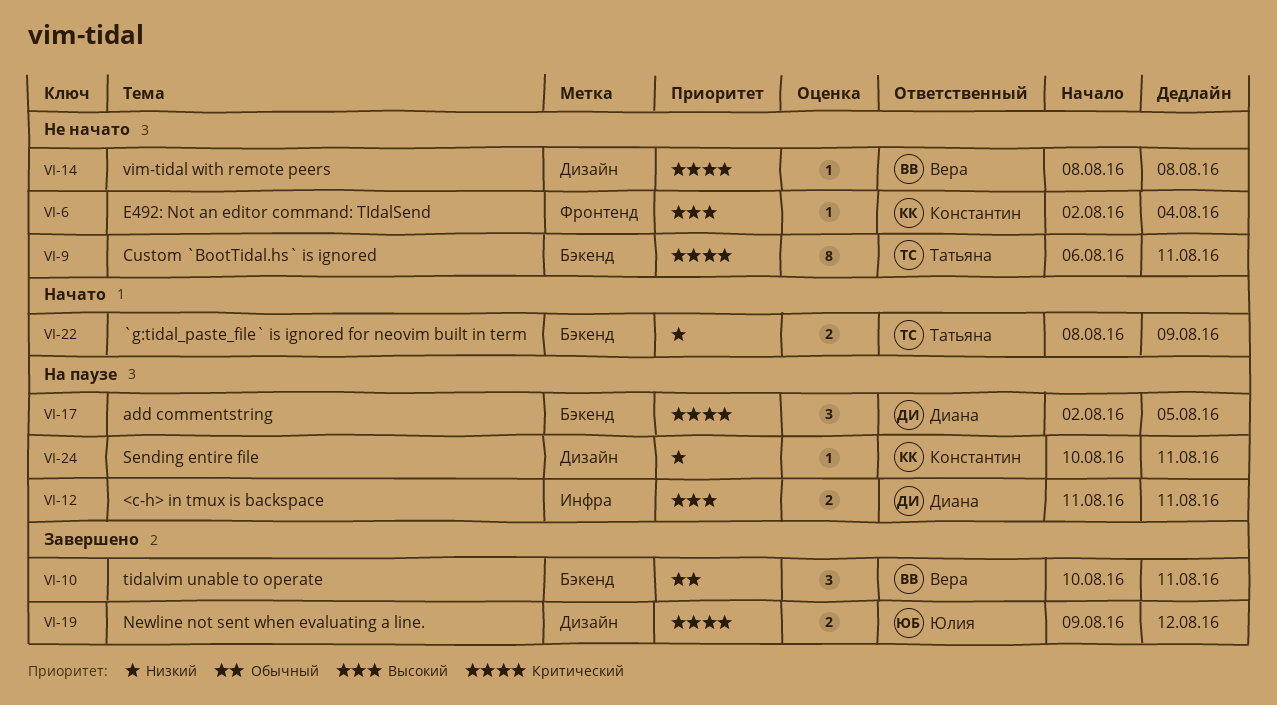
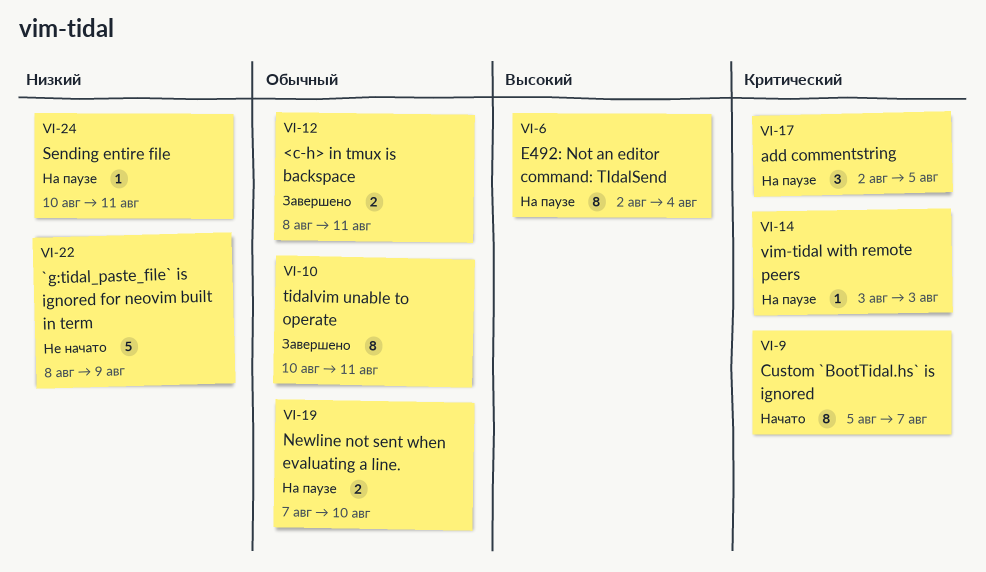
VI-6, status: Не начато -> На паузе
VI-6, estimate: 1 -> 8
VI-9, status: Не начато -> Начато
VI-9, start: Aug 6 -> Aug 5
VI-9, due: Aug 11 -> Aug 7
VI-10, estimate: 3 -> 8
VI-12, status: На паузе -> Завершено
VI-12, priority: Высокий -> Обычный
VI-12, start: Aug 11 -> Aug 8
VI-14, status: Не начато -> На паузе
VI-14, start: Aug 8 -> Aug 3
VI-14, due: Aug 8 -> Aug 3
VI-19, status: Завершено -> На паузе
VI-19, priority: Критический -> Обычный
VI-19, start: Aug 9 -> Aug 7
VI-19, due: Aug 12 -> Aug 10
VI-22, status: Начато -> Не начато
VI-22, estimate: 2 -> 5

